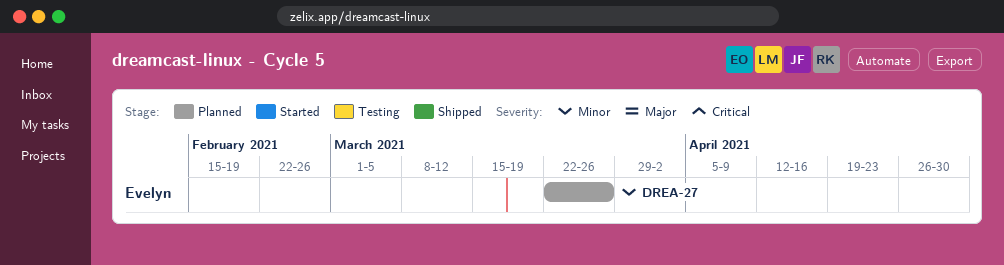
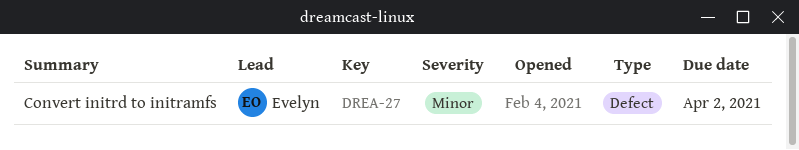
DREA-27, due: Mar 26 -> Apr 2

